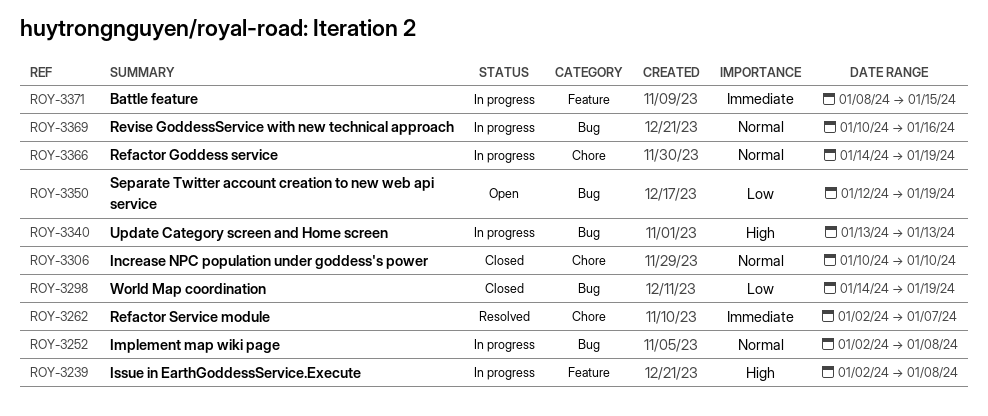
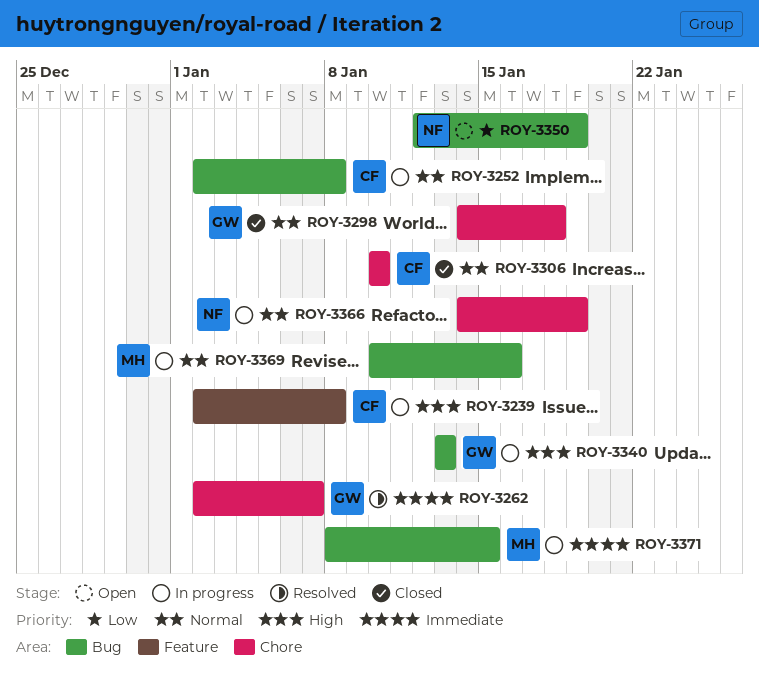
ROY-3298, priority: Low -> Normal
ROY-3298, label: Bug -> Chore
ROY-3298, due: Jan 19 -> Jan 18
ROY-3371, label: Feature -> Bug

